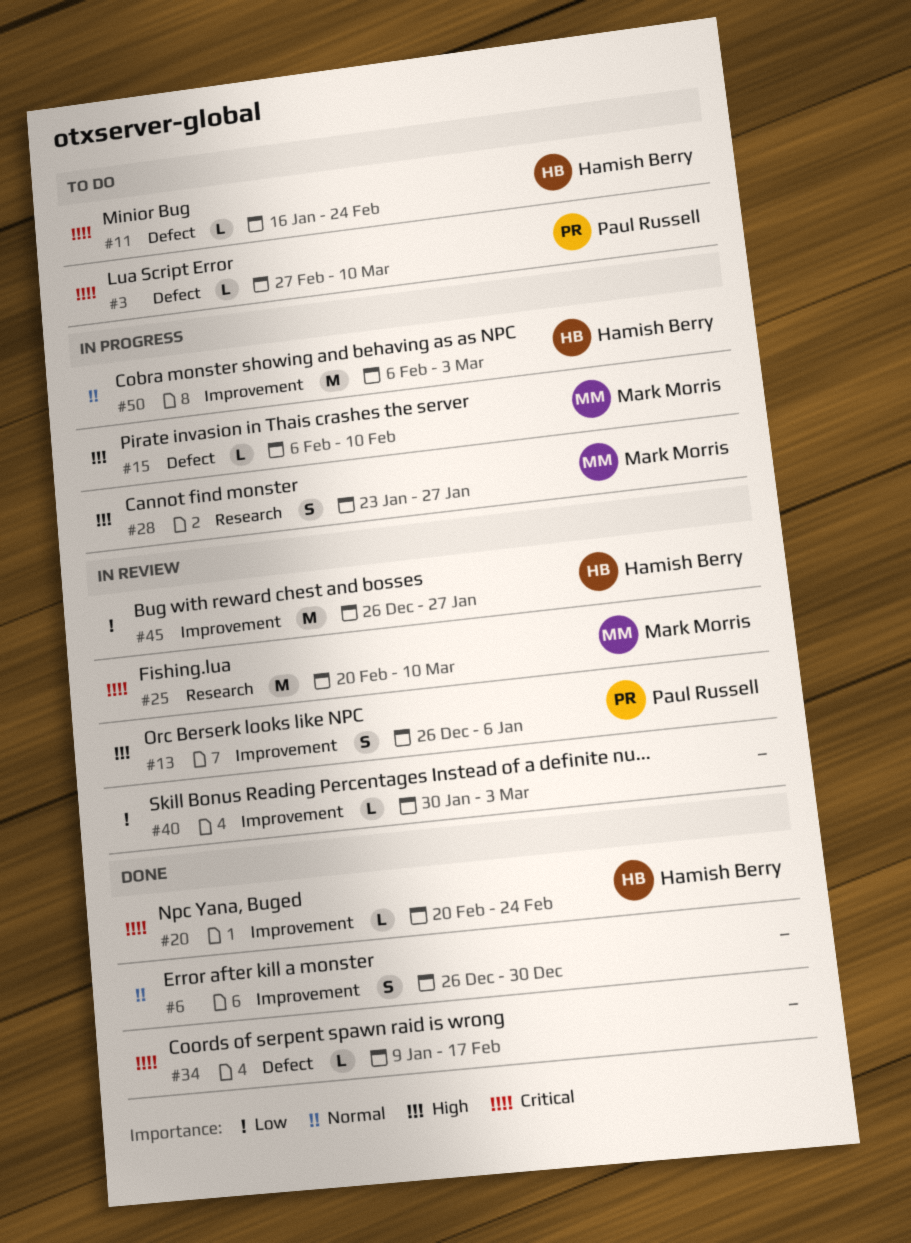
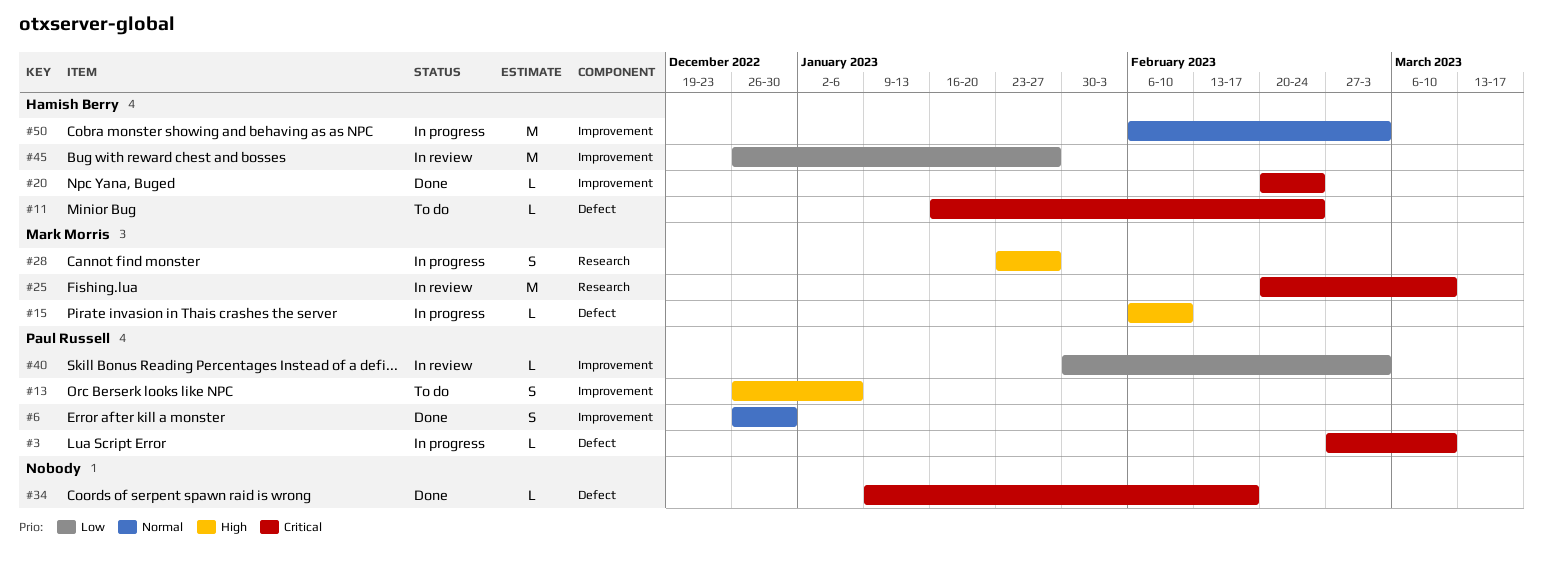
#3, status: To do -> In progress
#6, owner: none -> Paul Russell
#13, status: In review -> To do
#40, owner: none -> Paul Russell

